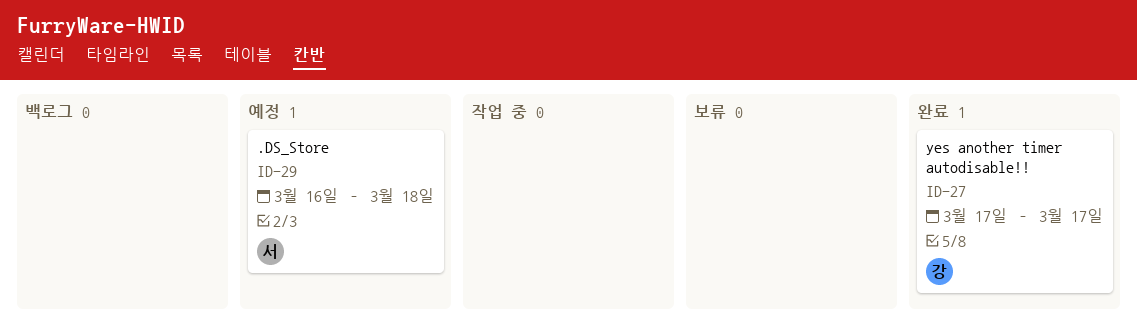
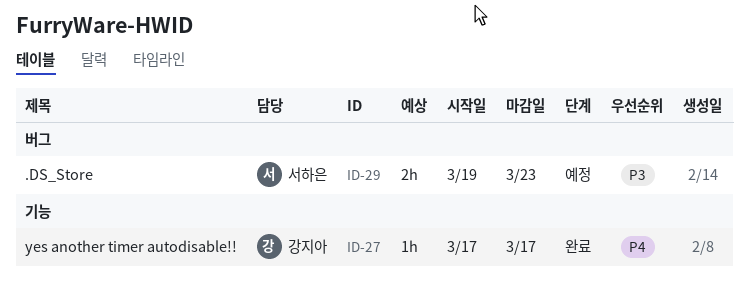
ID-29, start: Mar 16 -> Mar 19
ID-29, due: Mar 18 -> Mar 23

